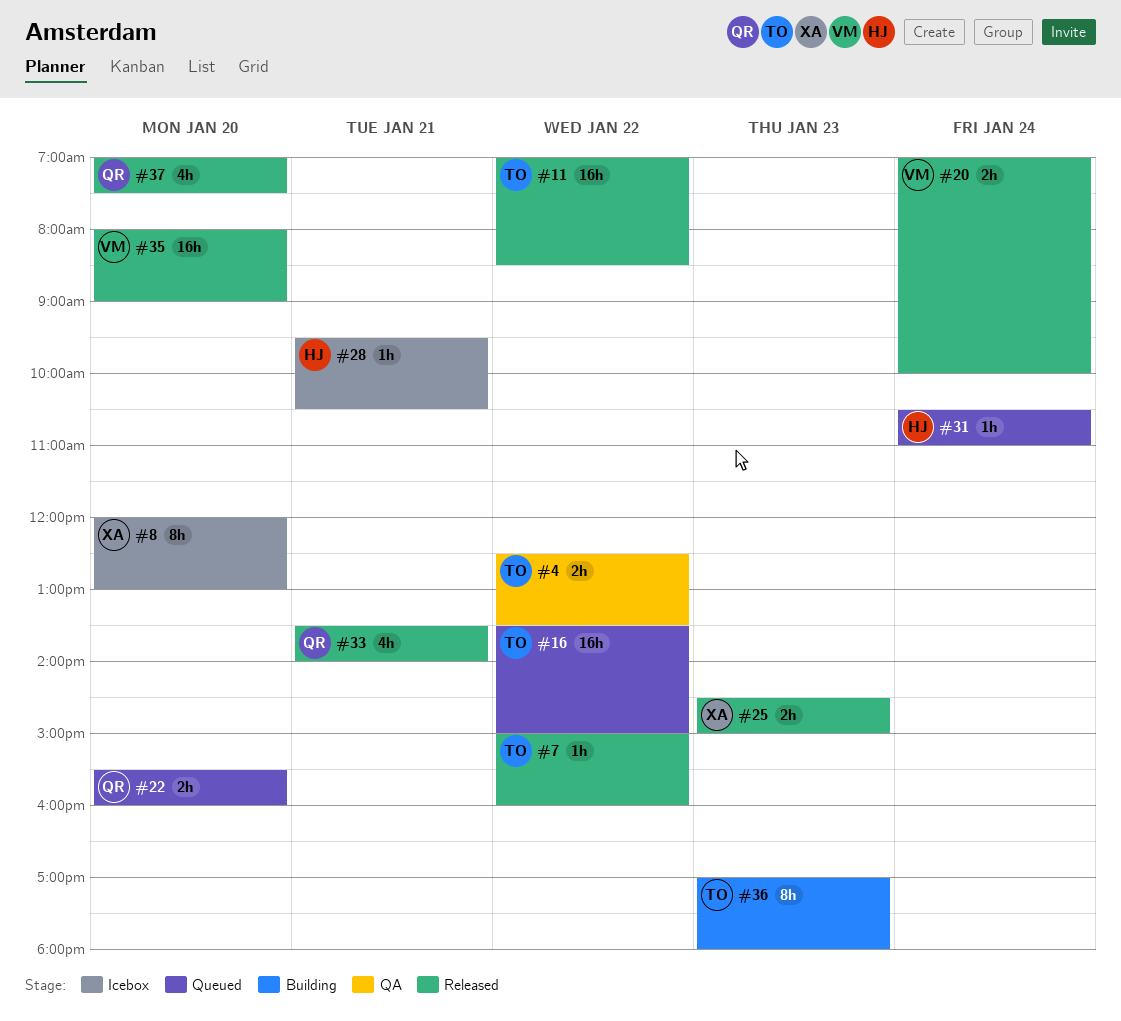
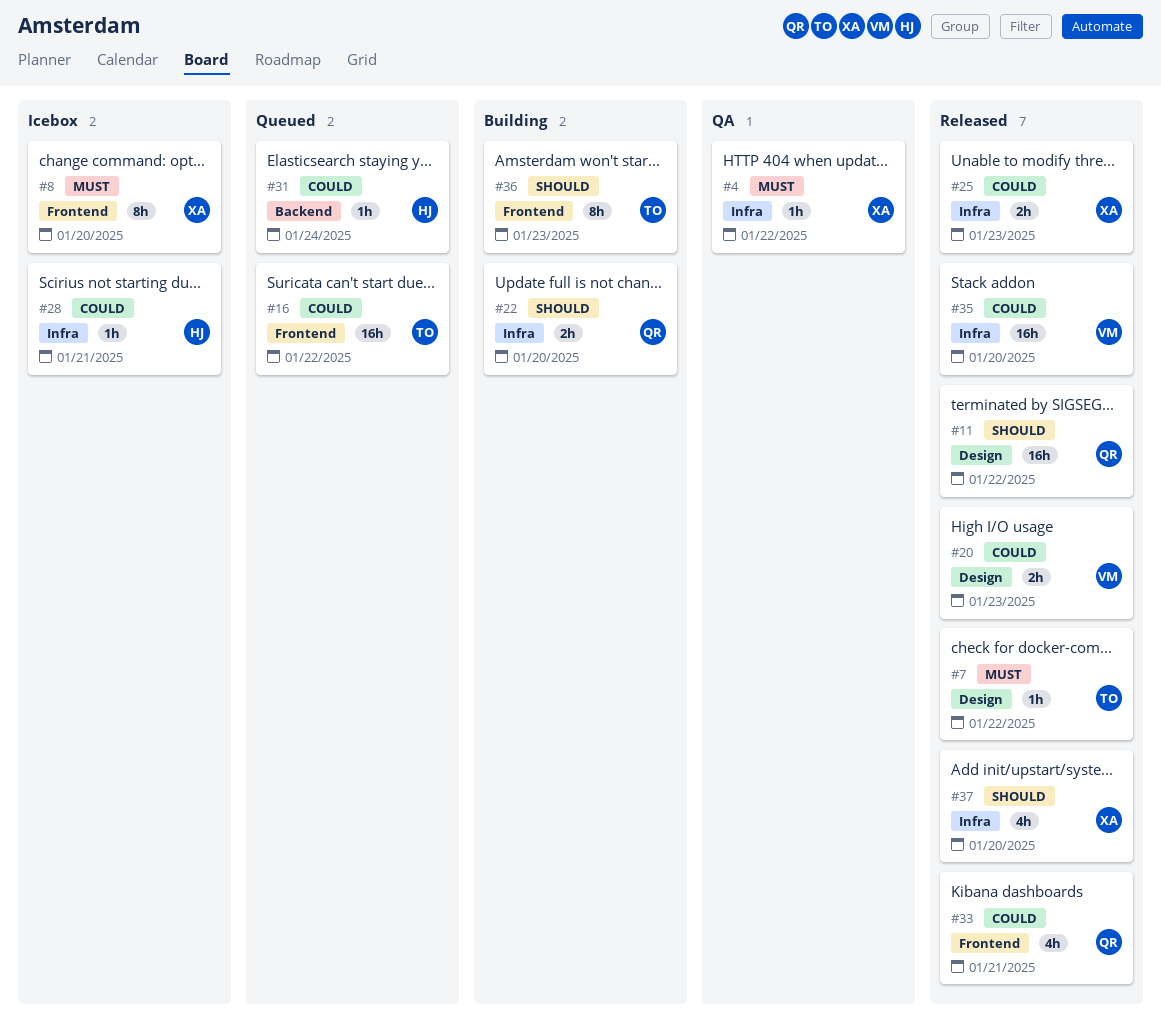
#4, owner: TO -> XA
#4, estimate: 2h -> 1h
#11, owner: TO -> QR
#20, day: Jan 24 -> Jan 23
#22, status: Queued -> Building
#37, owner: QR -> XA

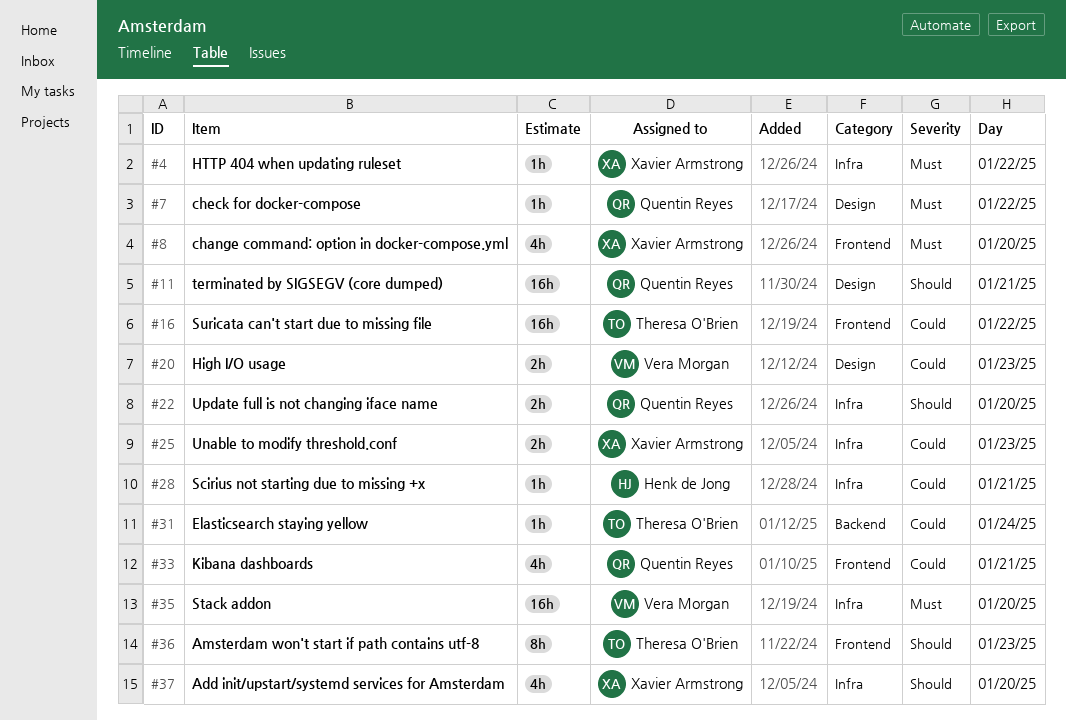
#7, owner: Theresa O'Brien -> Quentin Reyes
#8, estimate: 8h -> 4h
#11, day: Jan 22 -> Jan 21
#31, owner: Henk de Jong -> Theresa O'Brien
#35, priority: Could -> Must

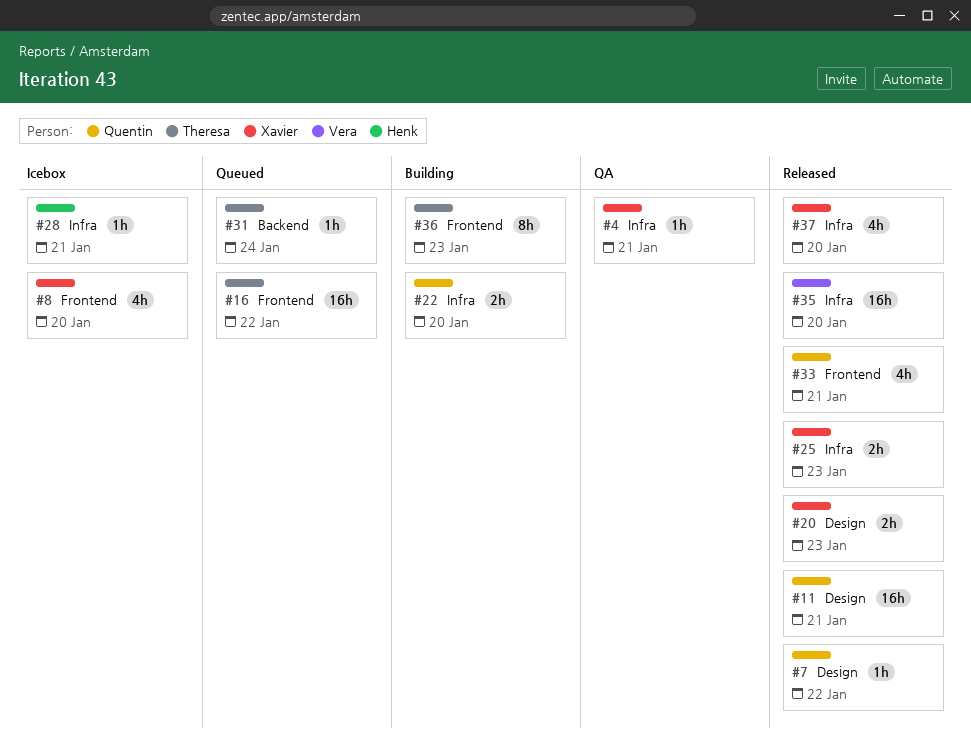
#4, day: Jan 22 -> Jan 21
#20, owner: Vera Morgan -> Xavier Armstrong

